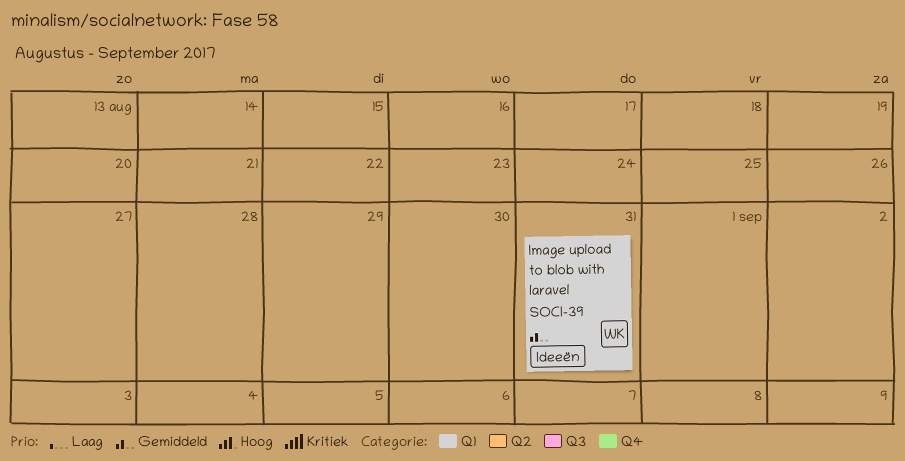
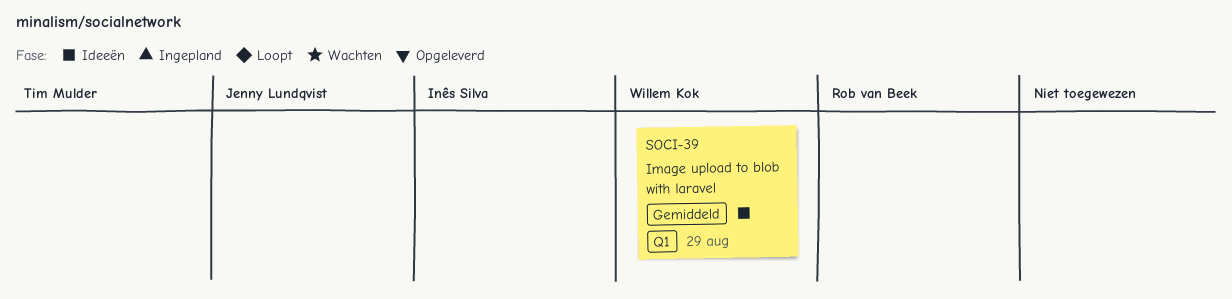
SOCI-39, due: Aug 31 -> Aug 29

